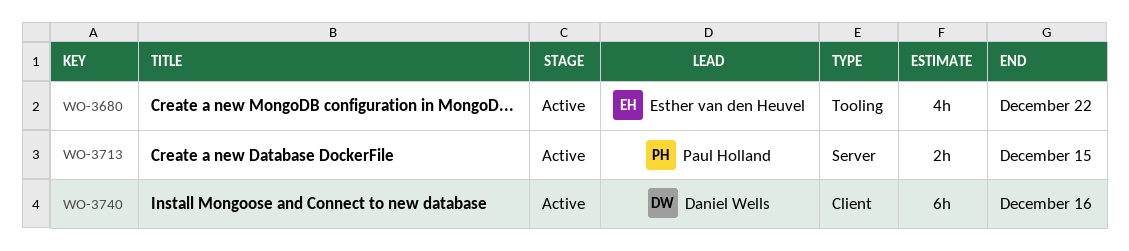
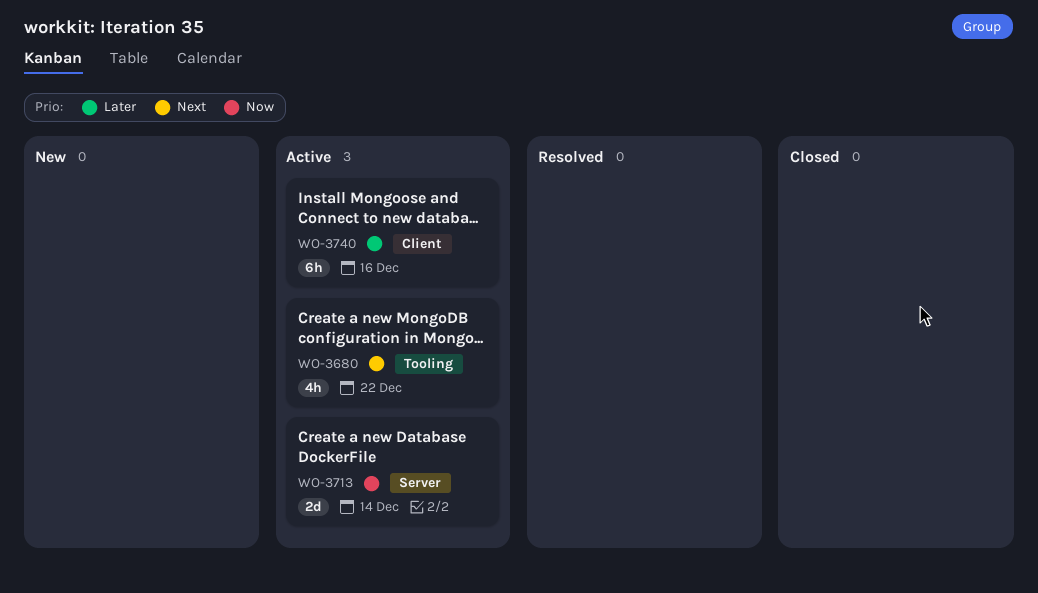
WO-3713, estimate: 2h -> 2d
WO-3713, due: Dec 15 -> Dec 14

